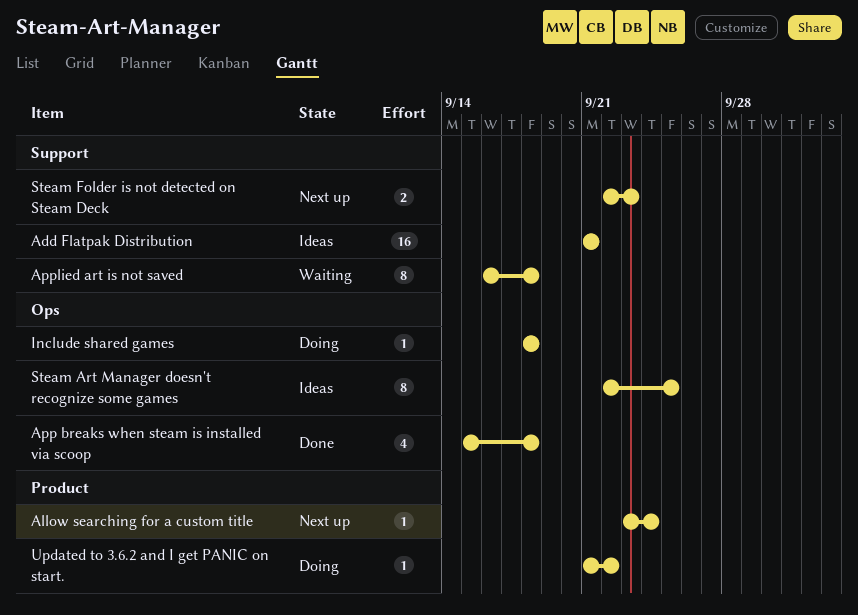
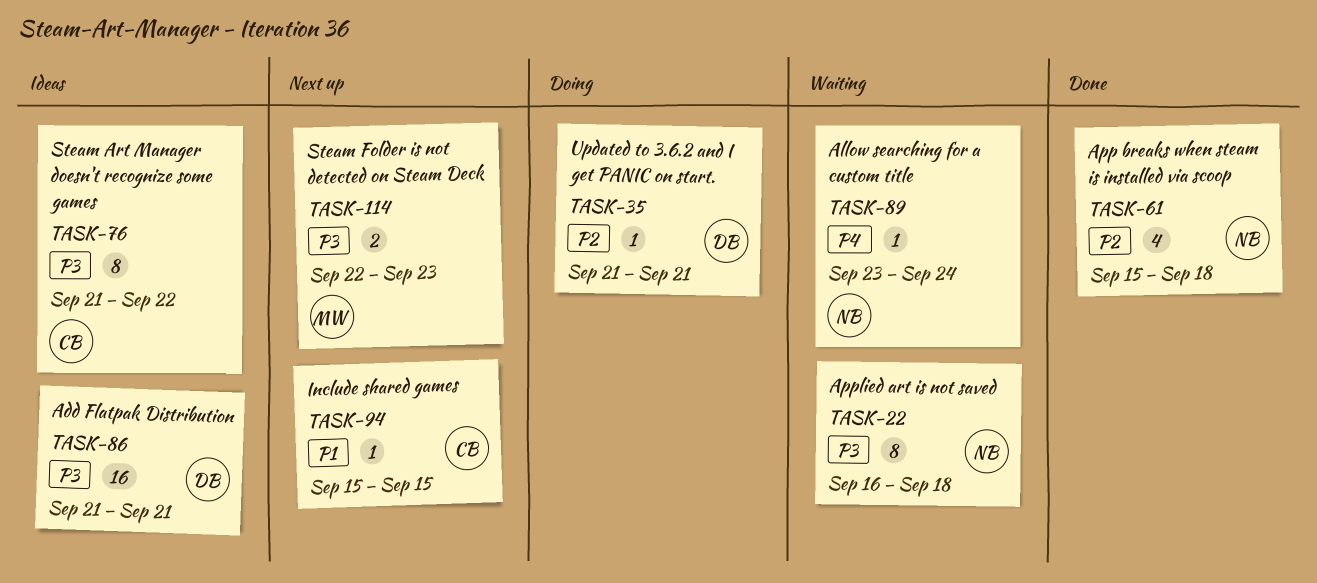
Allow searching for a custom title, status: Next up -> Waiting
Include shared games, status: Doing -> Next up
Include shared games, start: Sep 18 -> Sep 15
Include shared games, due: Sep 18 -> Sep 15
Steam Art Manager doesn't recognize some games, start: Sep 22 -> Sep 21
Steam Art Manager doesn't recognize some games, due: Sep 25 -> Sep 22
Updated to 3.6.2 and I get PANIC on start., due: Sep 22 -> Sep 21

